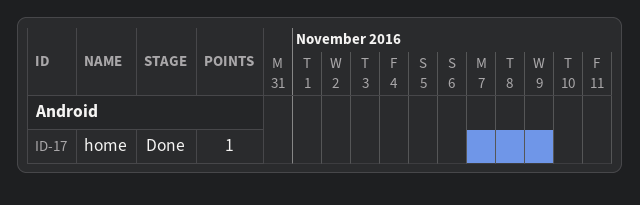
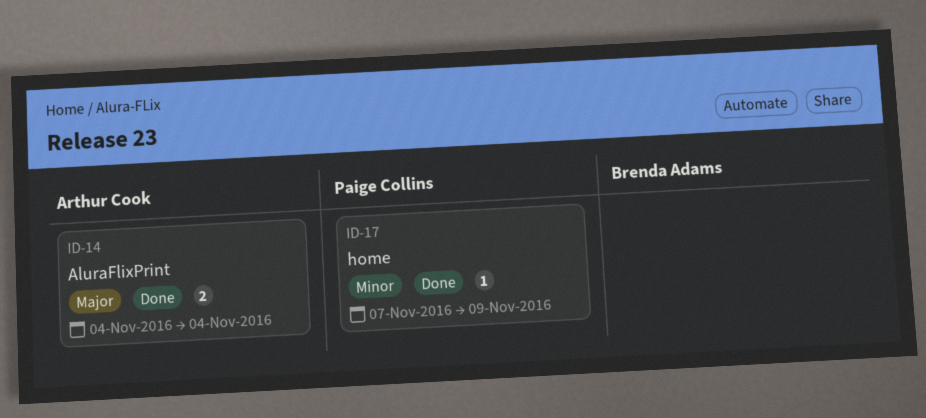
ID-14: none -> present

